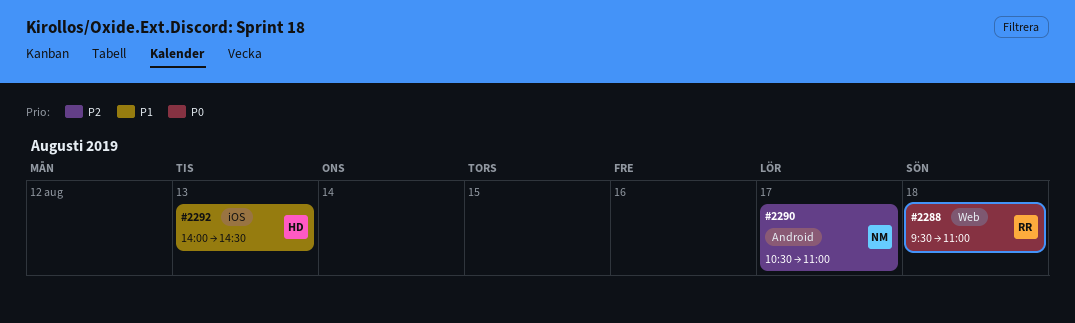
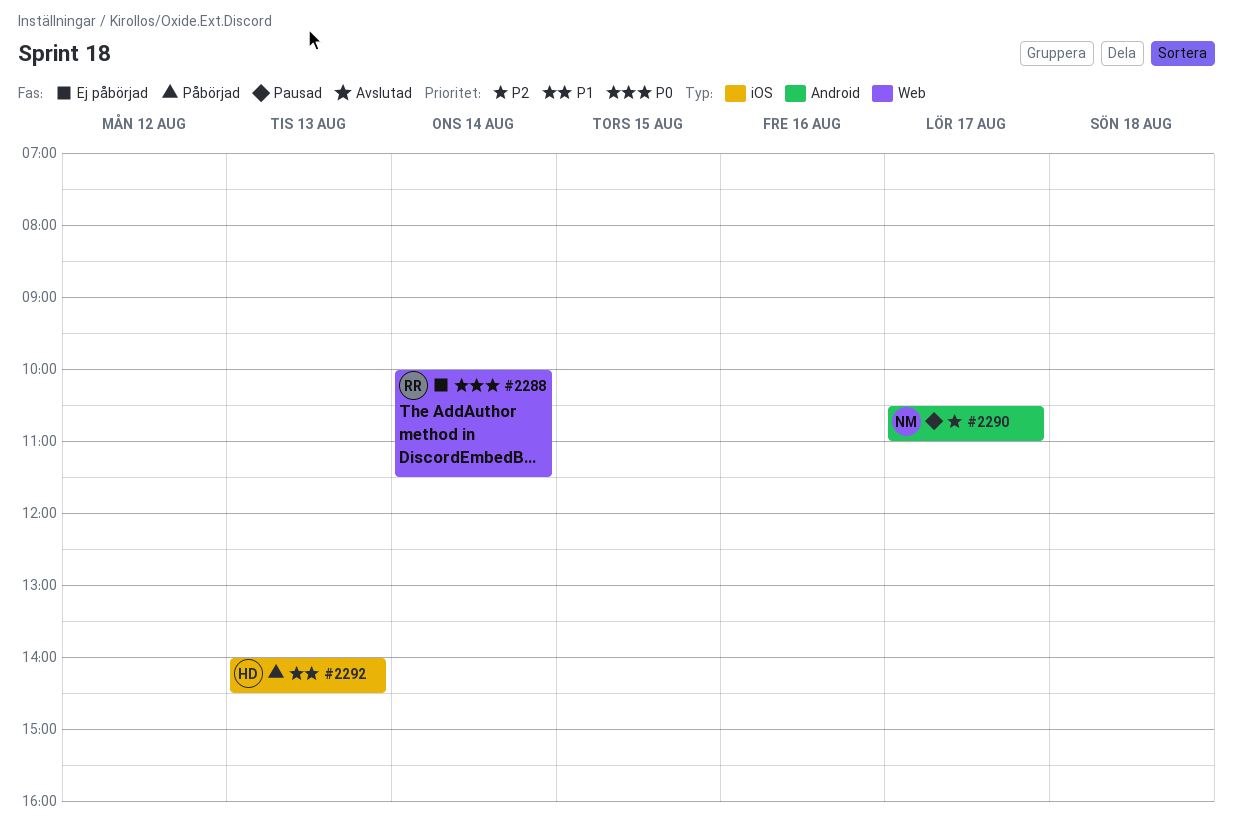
#2288, day: Aug 18 -> Aug 14
#2288, begins: 09:30 -> 10:00
#2288, ends: 11:00 -> 11:30

